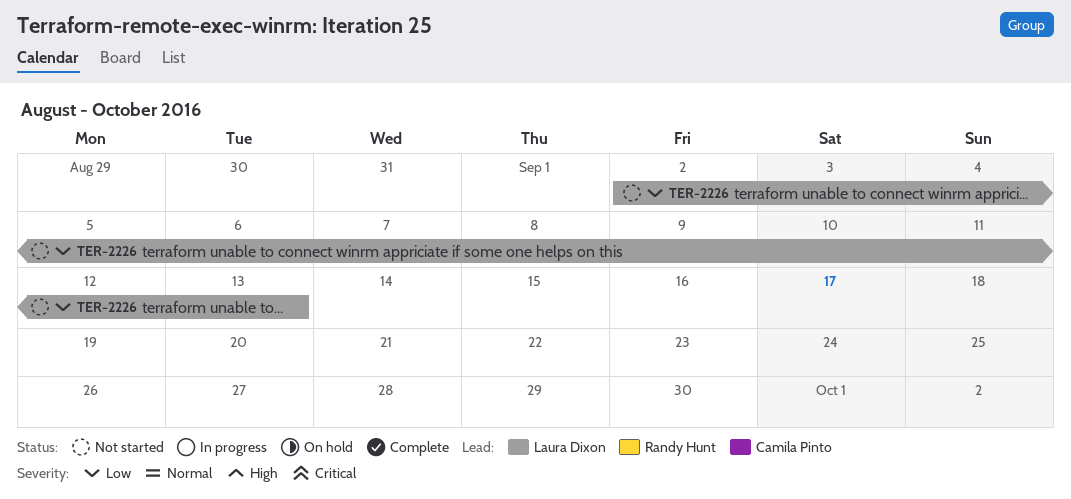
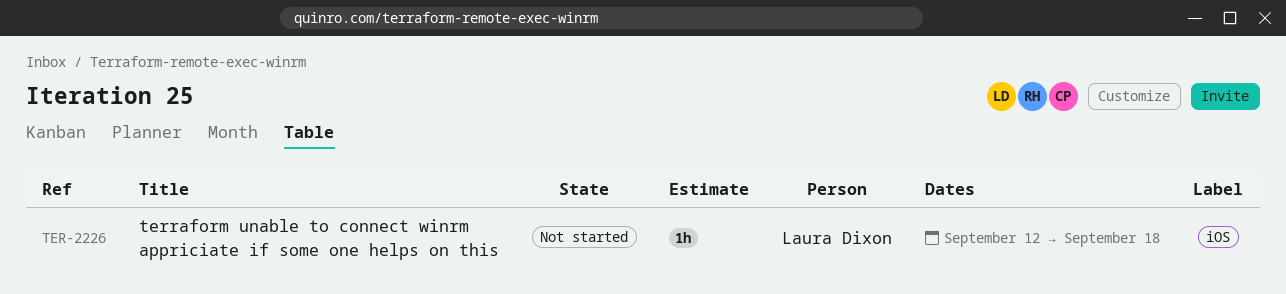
TER-2226, start: Sep 2 -> Sep 12
TER-2226, due: Sep 13 -> Sep 18

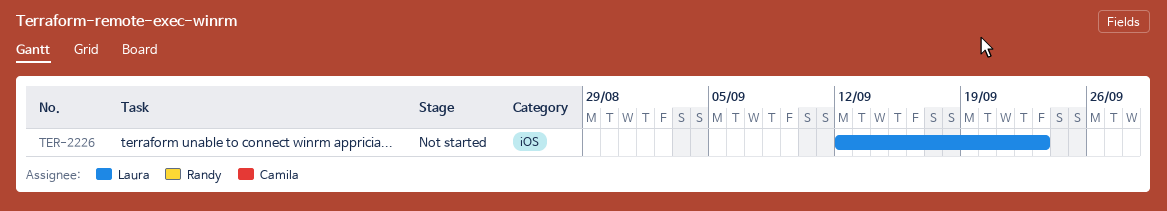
TER-2226, due: Sep 18 -> Sep 23

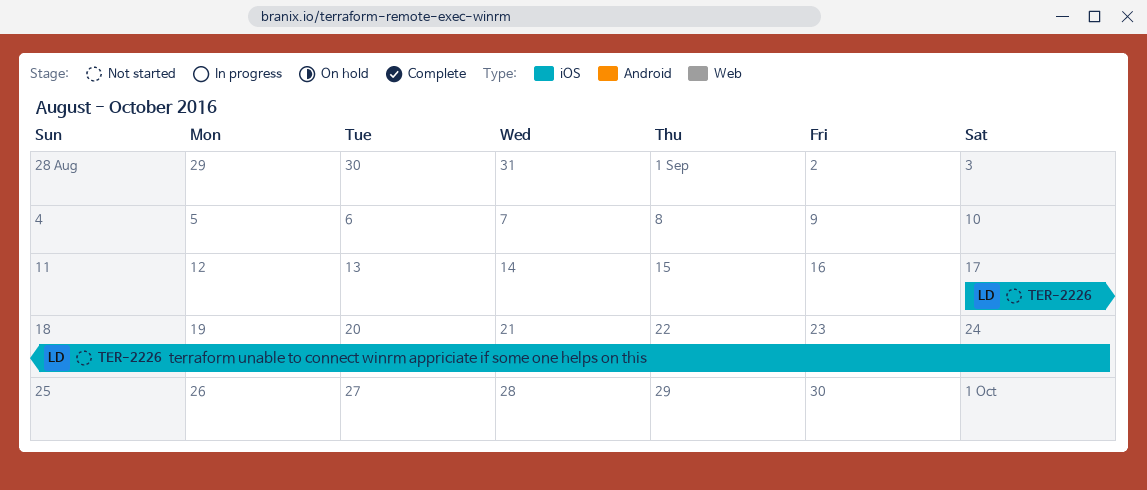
TER-2226, start: Sep 12 -> Sep 17
TER-2226, due: Sep 23 -> Sep 24

